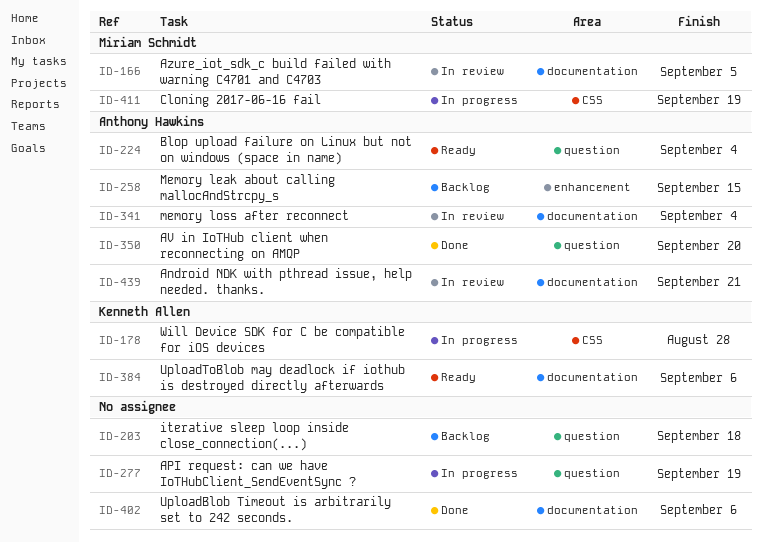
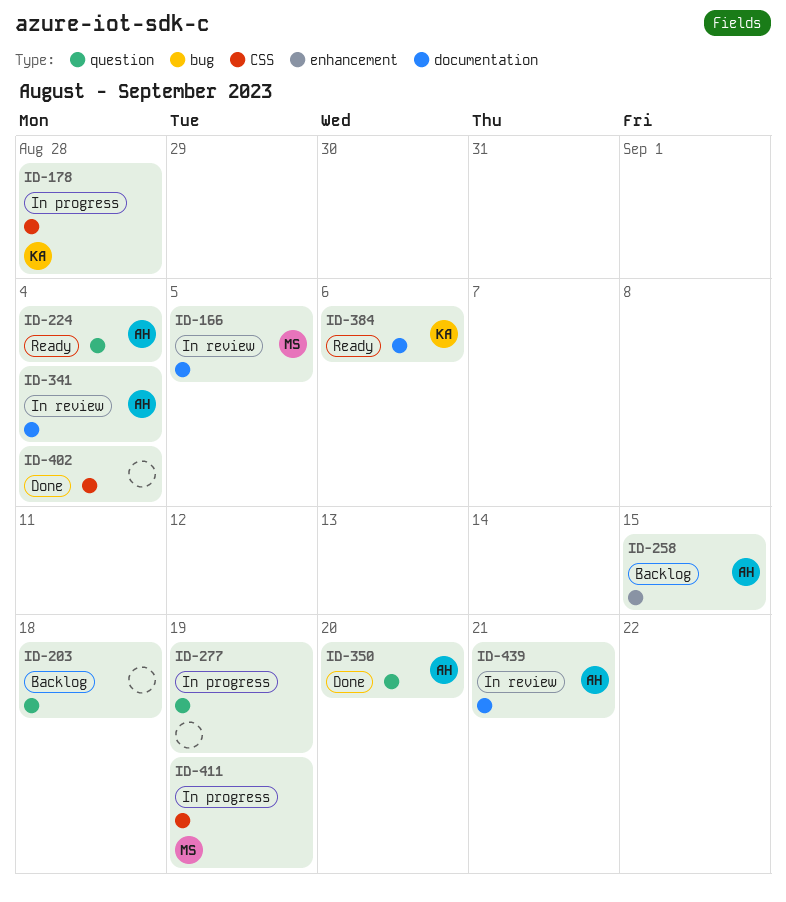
ID-402, label: documentation -> CSS
ID-402, due: Sep 6 -> Sep 4

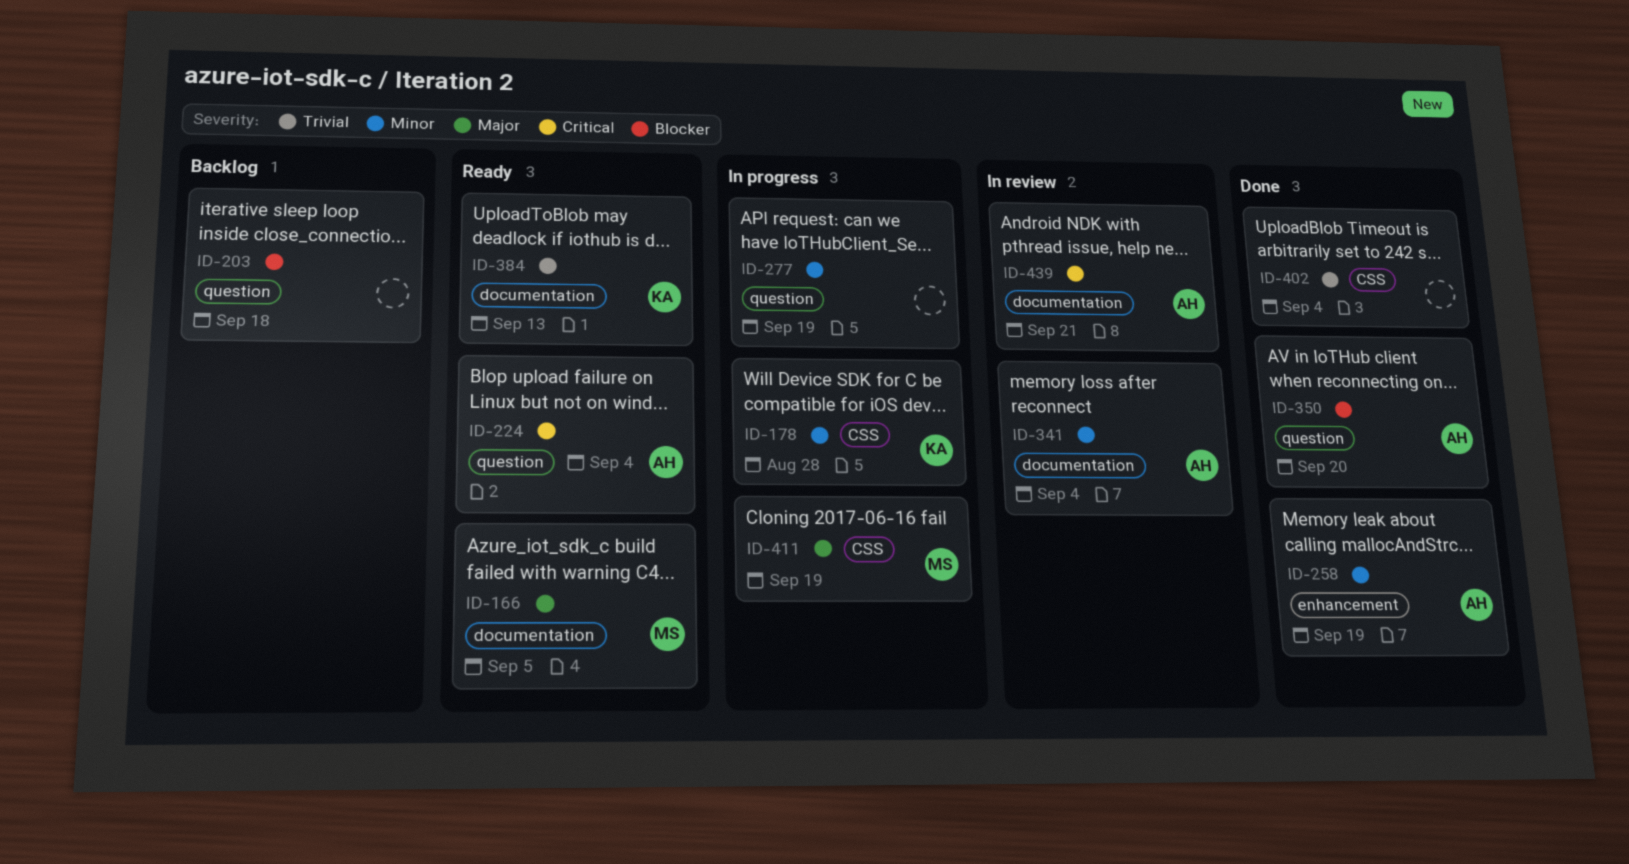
ID-166, status: In review -> Ready
ID-258, status: Backlog -> Done
ID-258, due: Sep 15 -> Sep 19
ID-384, due: Sep 6 -> Sep 13

